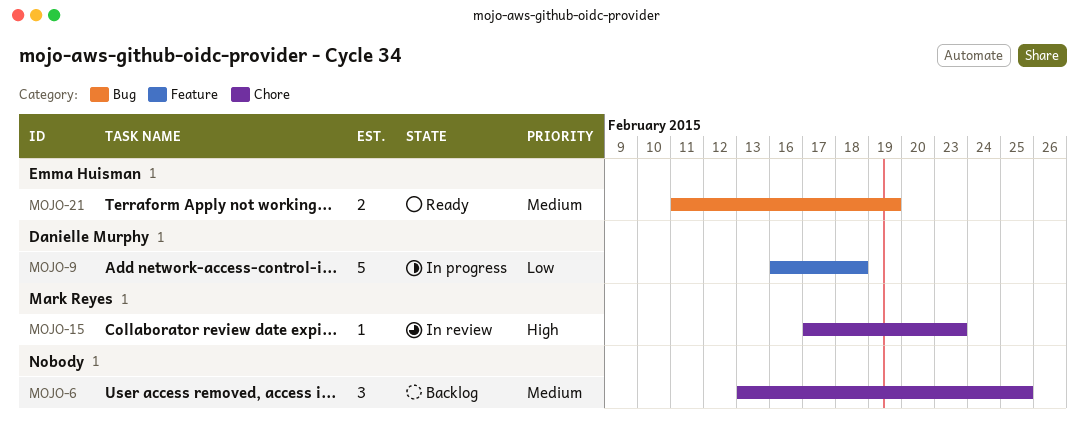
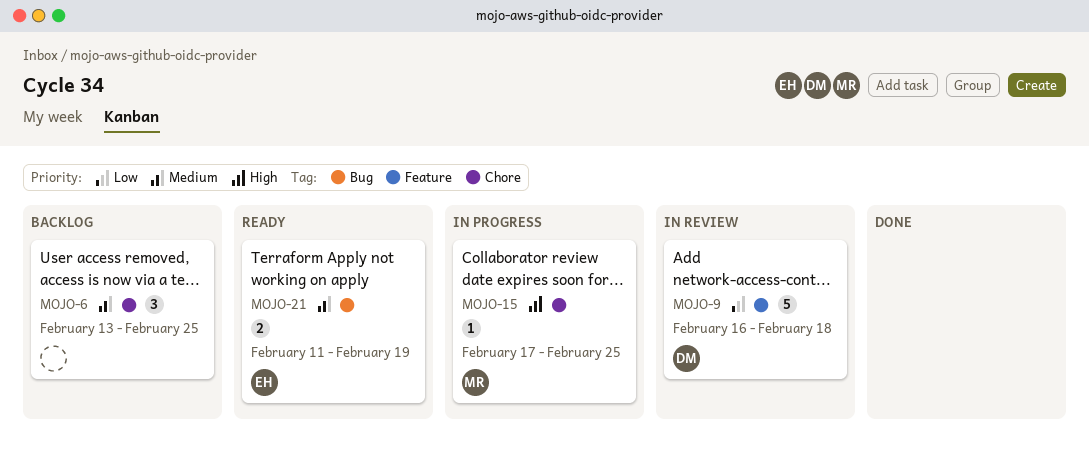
MOJO-9, status: In progress -> In review
MOJO-15, status: In review -> In progress
MOJO-15, due: Feb 23 -> Feb 25

